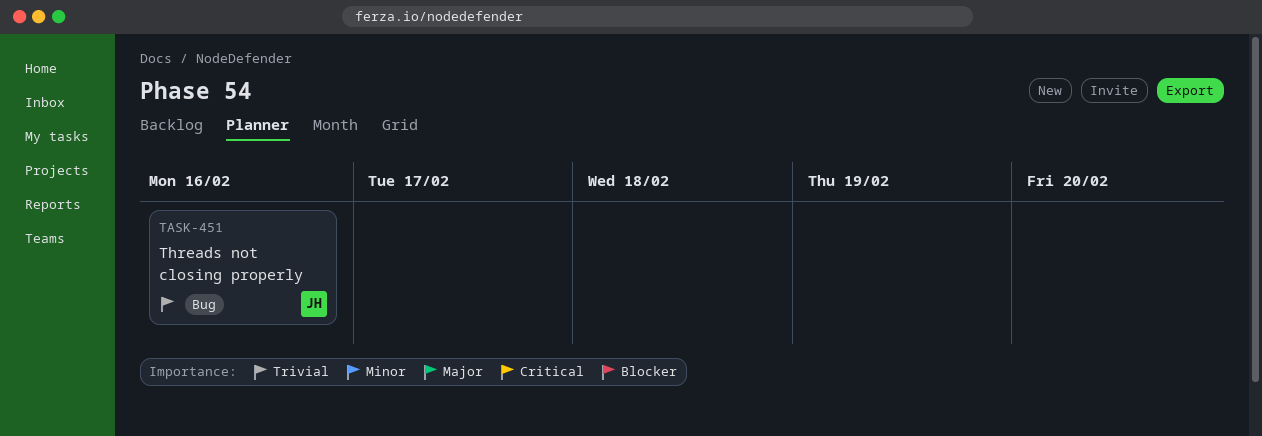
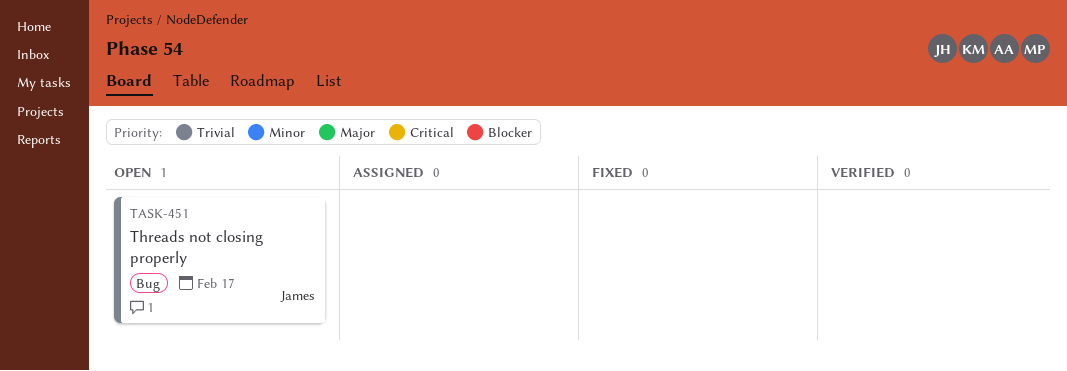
TASK-451, due: Feb 16 -> Feb 17

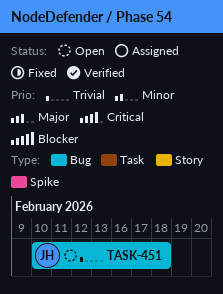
TASK-451, due: Feb 17 -> Feb 18

